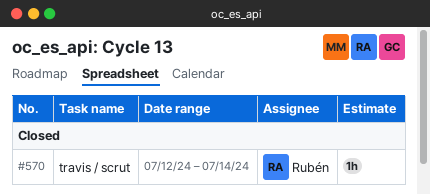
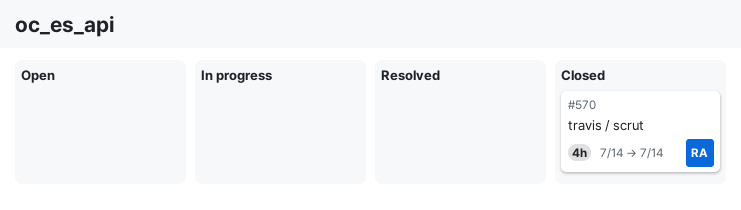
#570, estimate: 1h -> 4h
#570, start: Jul 12 -> Jul 14

